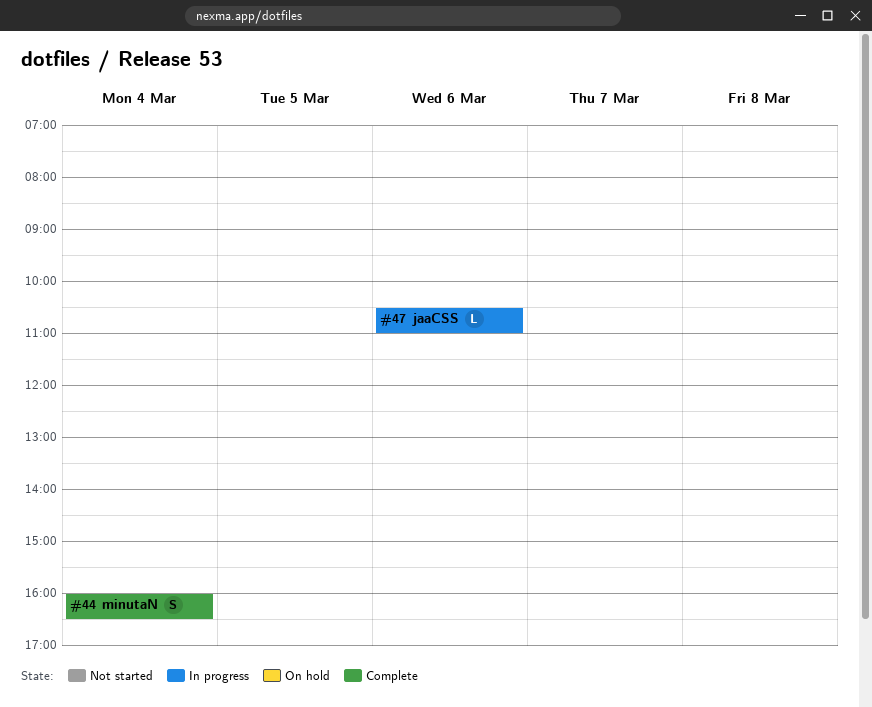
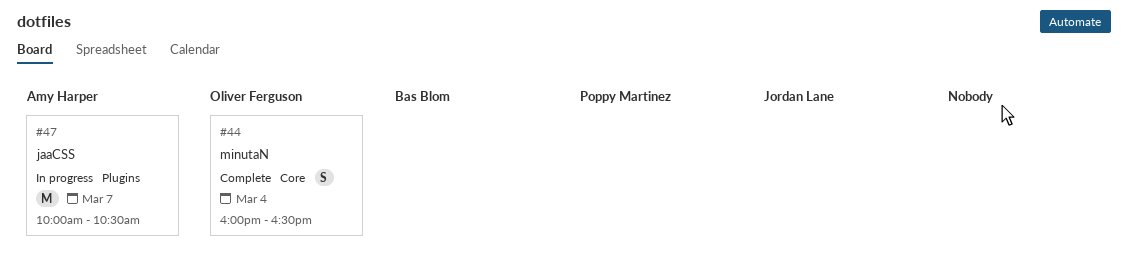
#47, estimate: L -> M
#47, day: Mar 6 -> Mar 7
#47, begins: 10:30 -> 10:00
#47, ends: 11:00 -> 10:30

